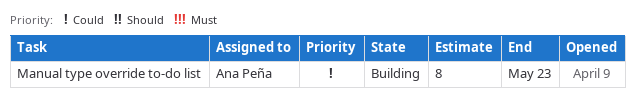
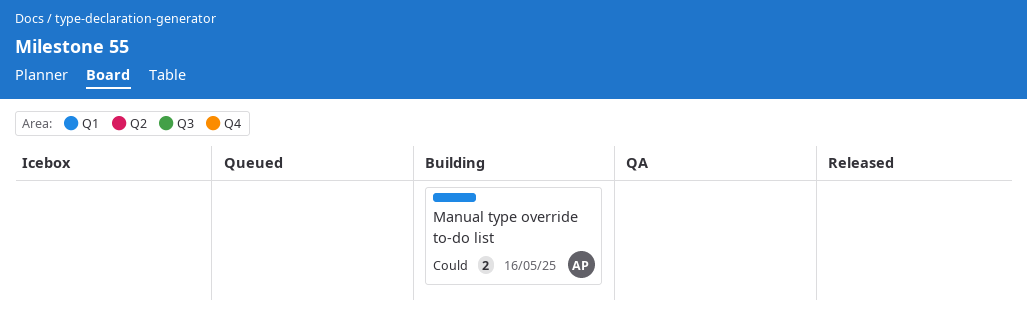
Manual type override to-do list, estimate: 8 -> 2
Manual type override to-do list, due: May 23 -> May 16

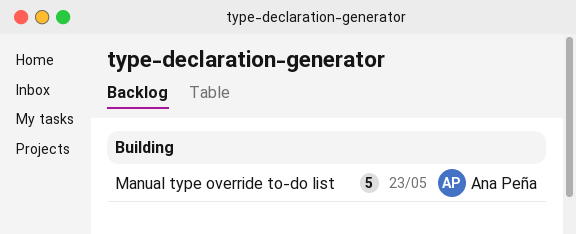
Manual type override to-do list, estimate: 2 -> 5
Manual type override to-do list, due: May 16 -> May 23

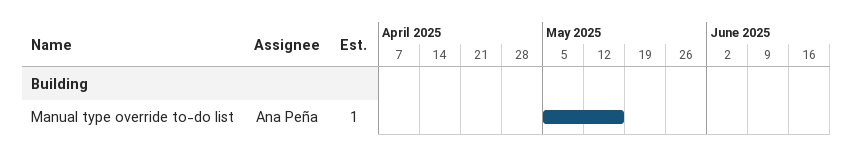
Manual type override to-do list, estimate: 5 -> 1
Manual type override to-do list, due: May 23 -> May 16

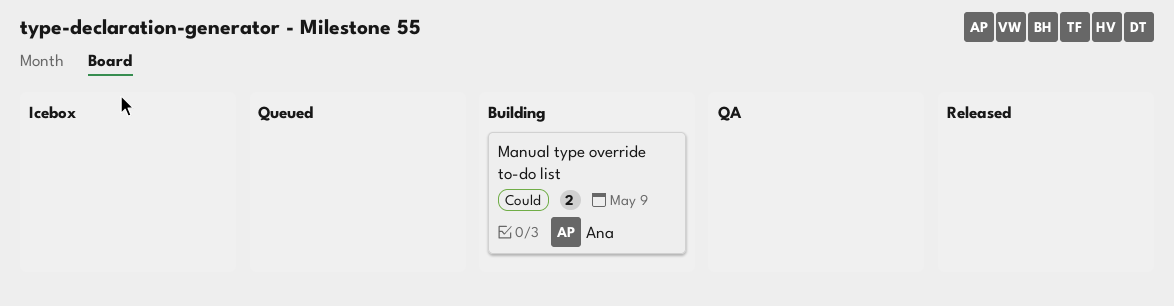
Manual type override to-do list, estimate: 1 -> 2
Manual type override to-do list, due: May 16 -> May 9

